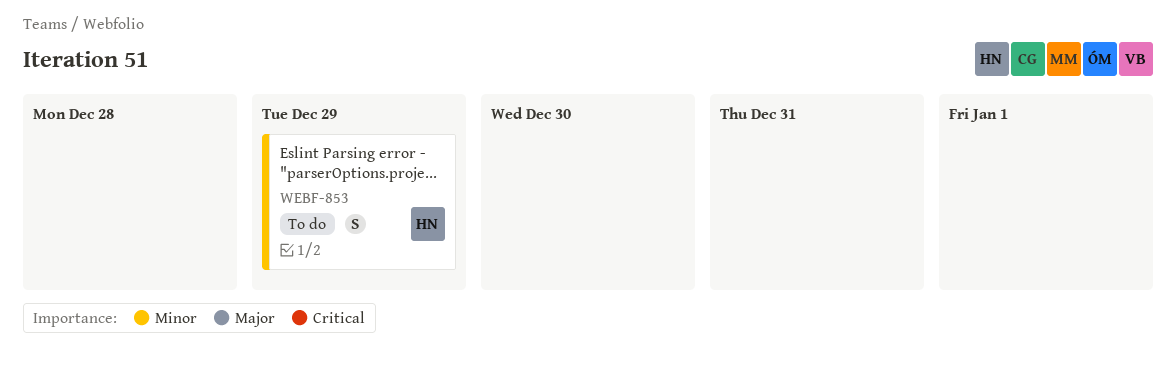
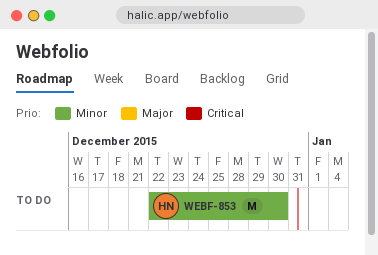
WEBF-853, estimate: S -> M
WEBF-853, due: Dec 29 -> Dec 30

